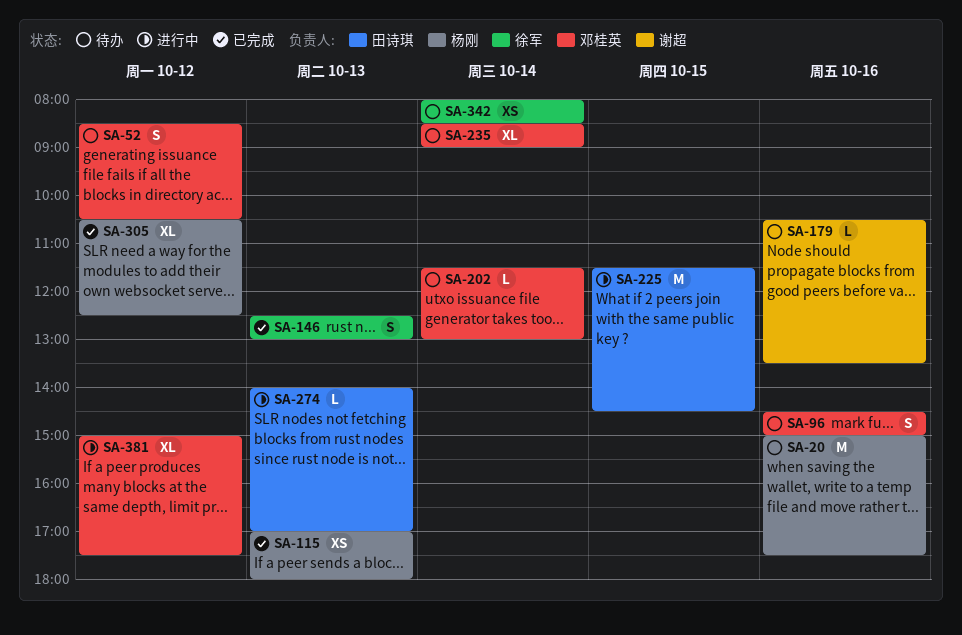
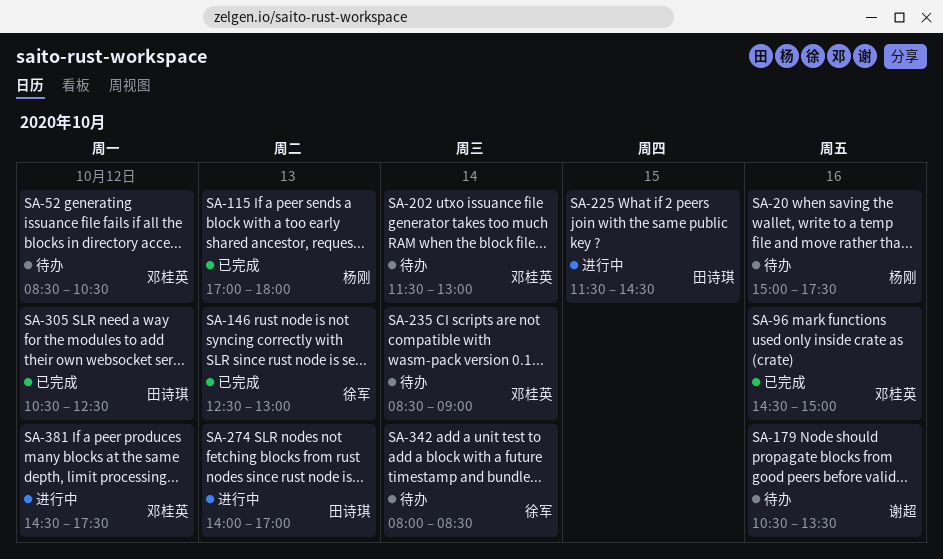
SA-96, status: 待办 -> 已完成
SA-305, owner: 杨刚 -> 田诗琪
SA-381, begins: 15:00 -> 14:30

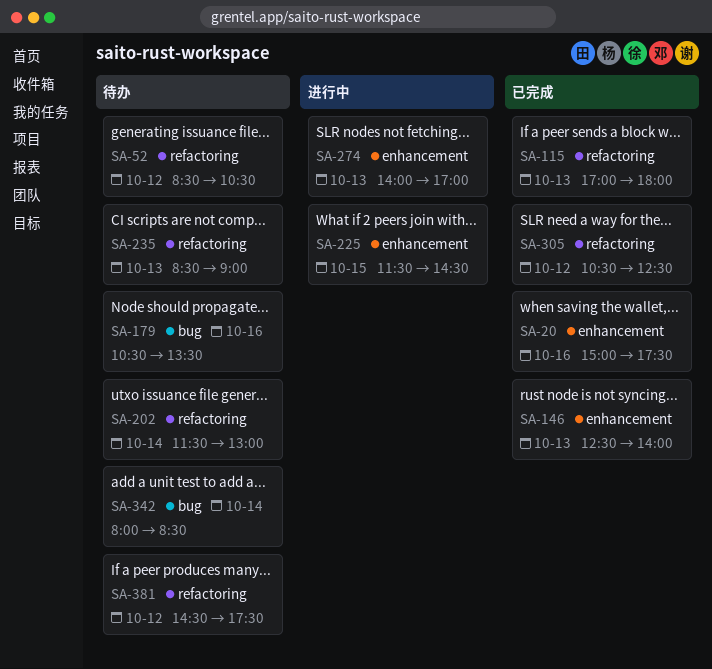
SA-20, status: 待办 -> 已完成
SA-96: present -> none
SA-146, ends: 13:00 -> 14:00
SA-235, day: Oct 14 -> Oct 13
SA-381, status: 进行中 -> 待办

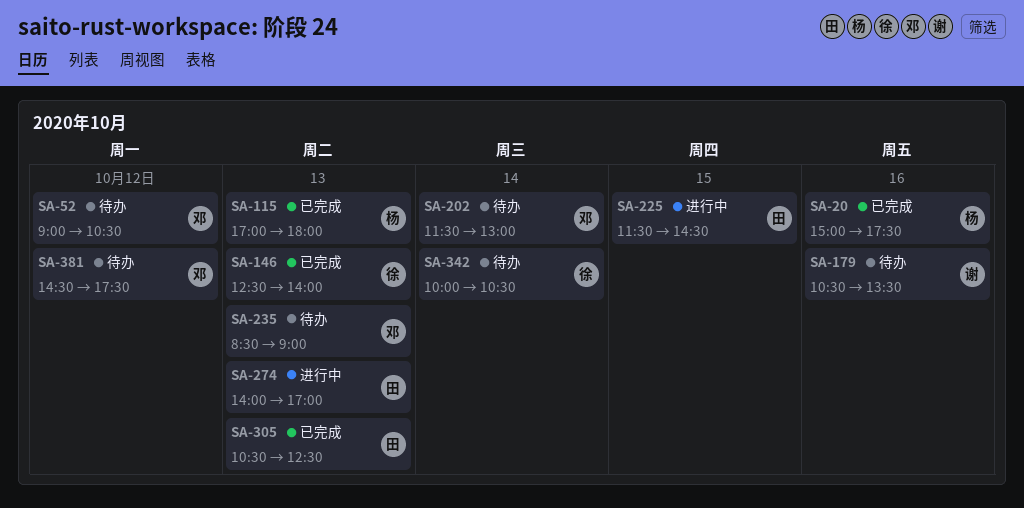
SA-52, begins: 08:30 -> 09:00
SA-305, day: Oct 12 -> Oct 13
SA-342, begins: 08:00 -> 10:00
SA-342, ends: 08:30 -> 10:30

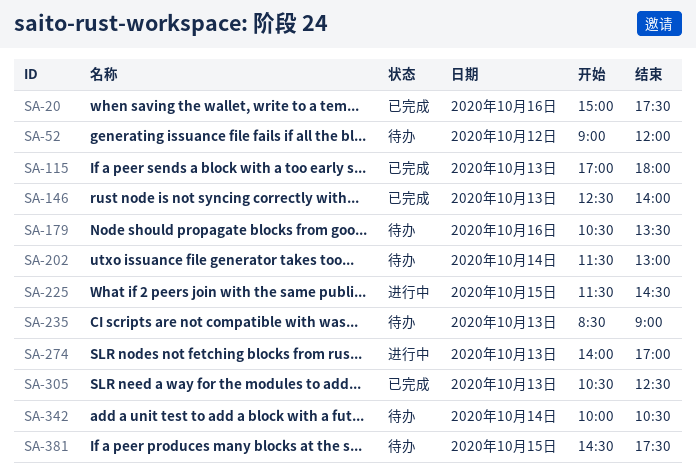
SA-52, ends: 10:30 -> 12:00
SA-381, day: Oct 12 -> Oct 15

